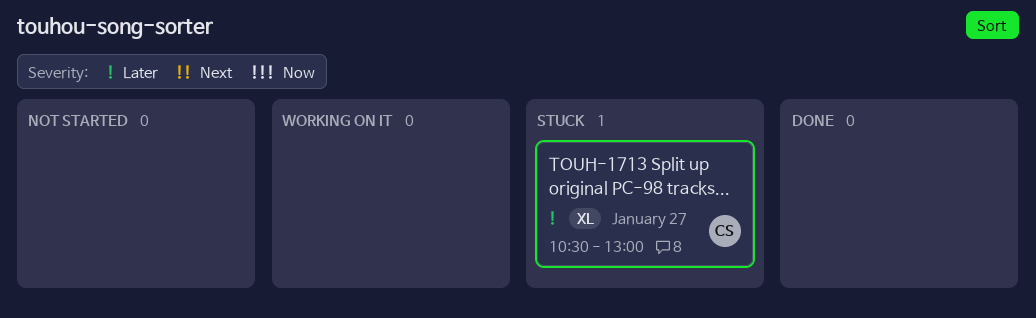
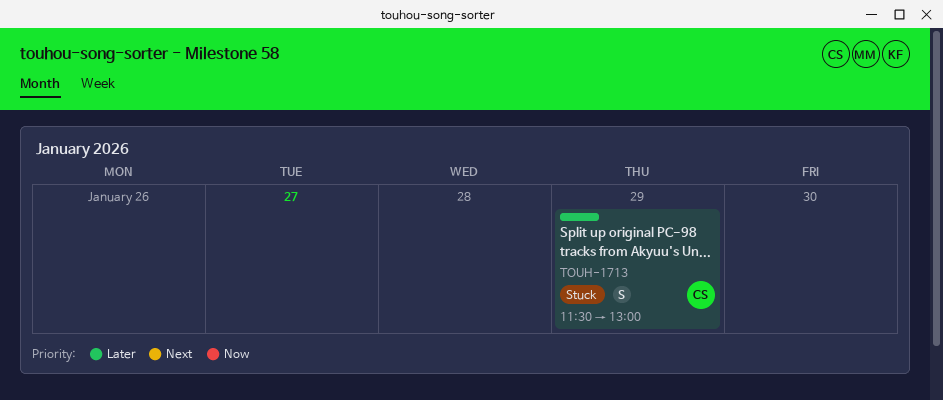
TOUH-1713, estimate: XL -> S
TOUH-1713, day: Jan 27 -> Jan 29
TOUH-1713, begins: 10:30 -> 11:30

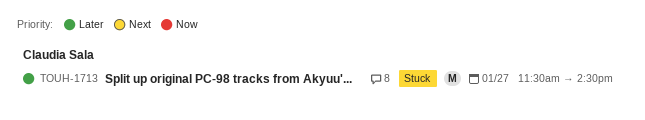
TOUH-1713, estimate: S -> M
TOUH-1713, day: Jan 29 -> Jan 27
TOUH-1713, ends: 13:00 -> 14:30

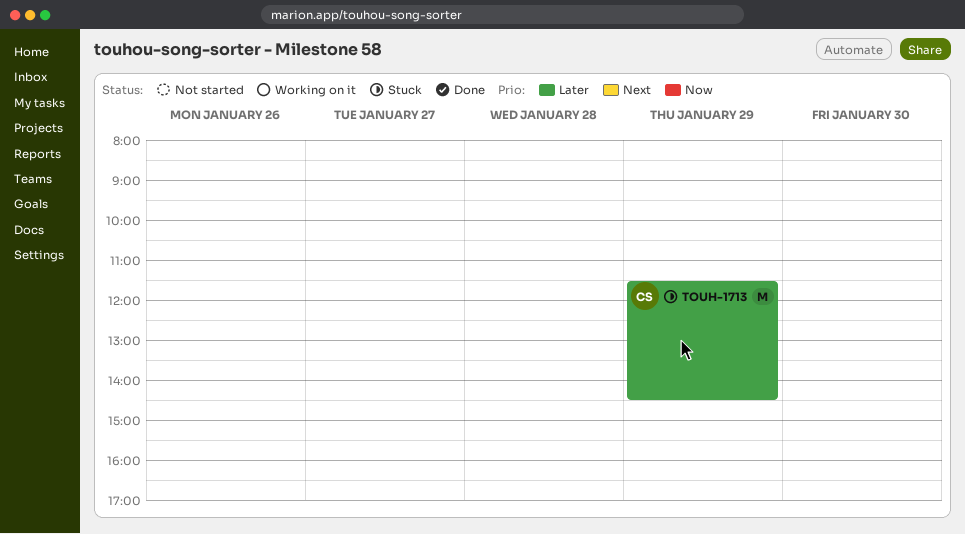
TOUH-1713, day: Jan 27 -> Jan 29

